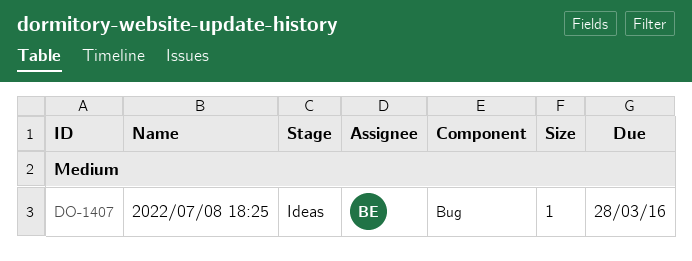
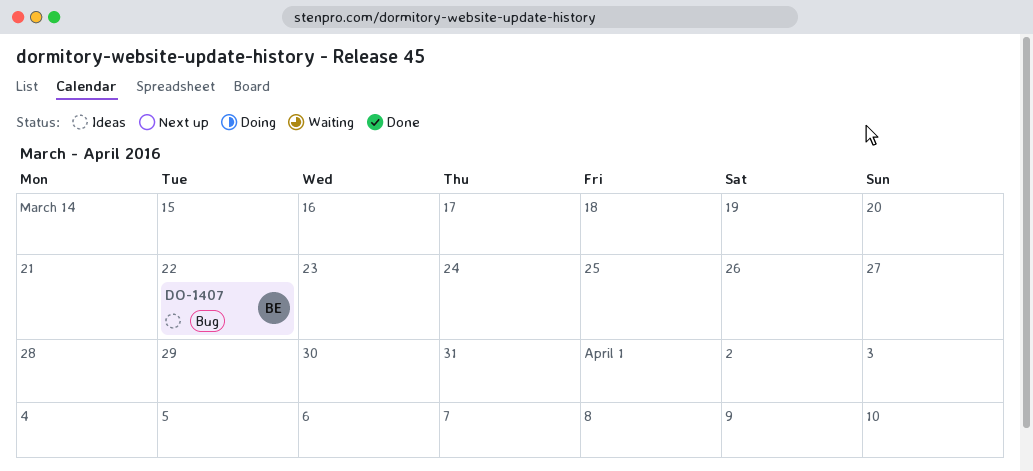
DO-1407, due: Mar 28 -> Mar 22

